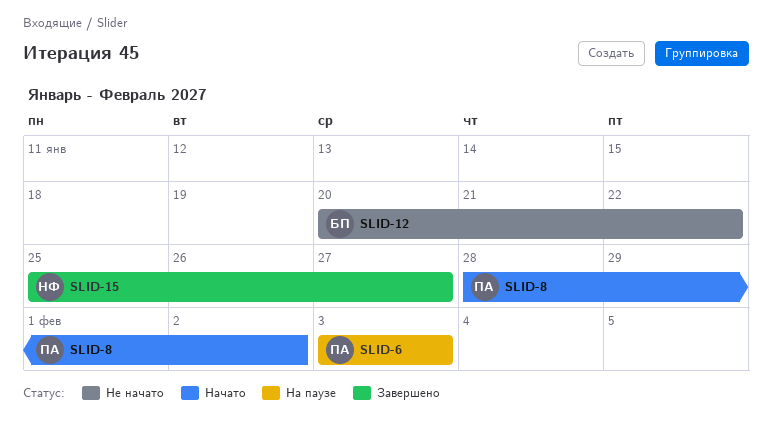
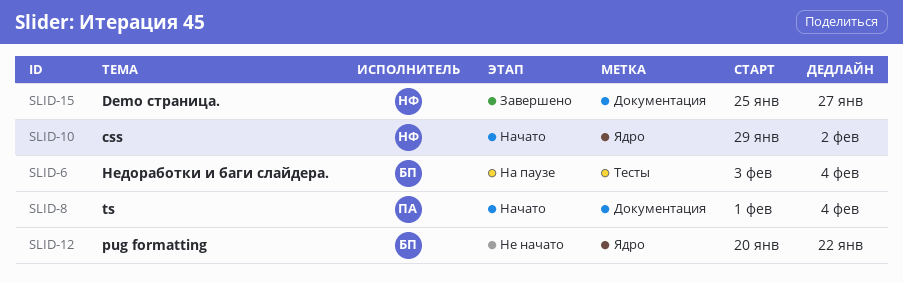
SLID-6, owner: ПА -> БП
SLID-6, due: Feb 3 -> Feb 4
SLID-8, start: Jan 28 -> Feb 1
SLID-8, due: Feb 2 -> Feb 4
SLID-10: none -> present

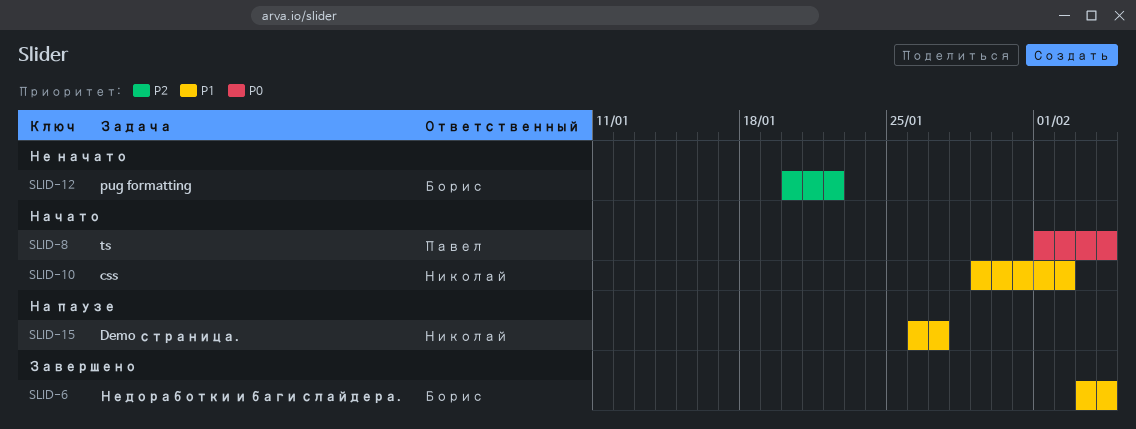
SLID-6, status: На паузе -> Завершено
SLID-15, status: Завершено -> На паузе
SLID-15, start: Jan 25 -> Jan 26

